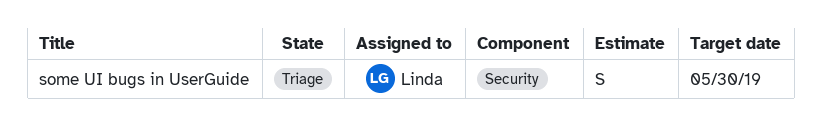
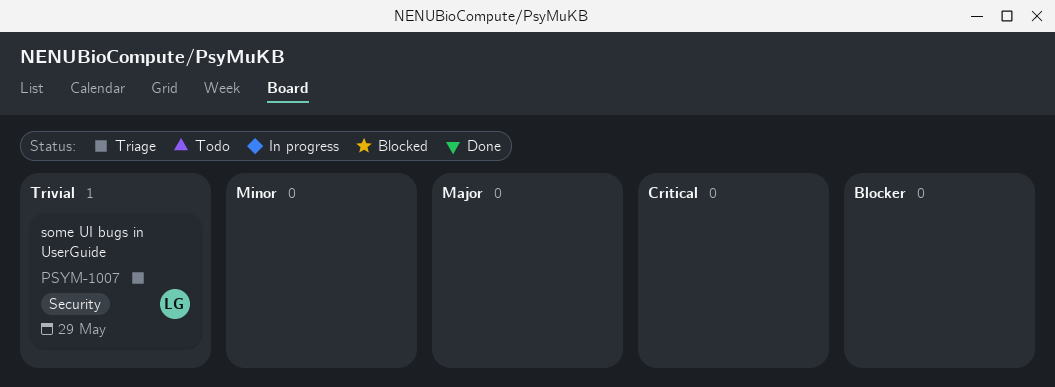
some UI bugs in UserGuide, due: May 30 -> May 29

